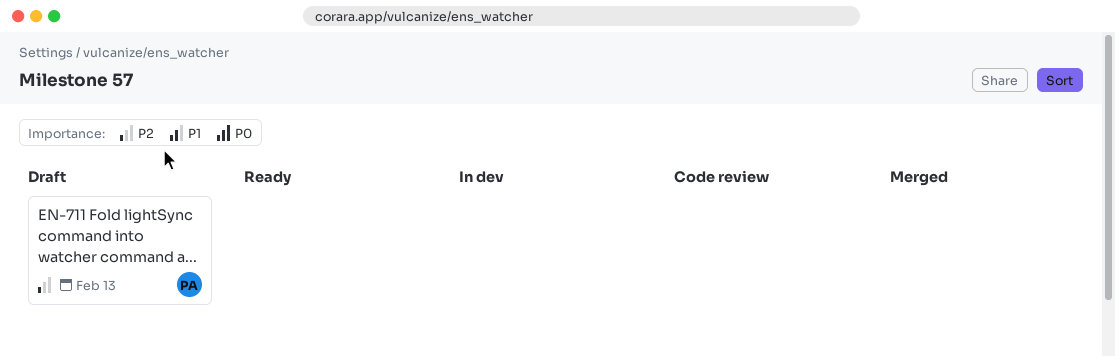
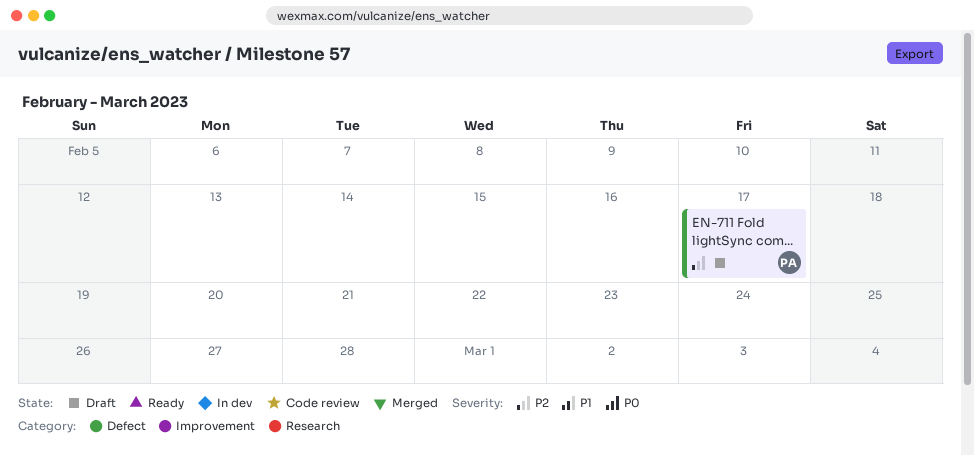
EN-711, due: Feb 13 -> Feb 17

